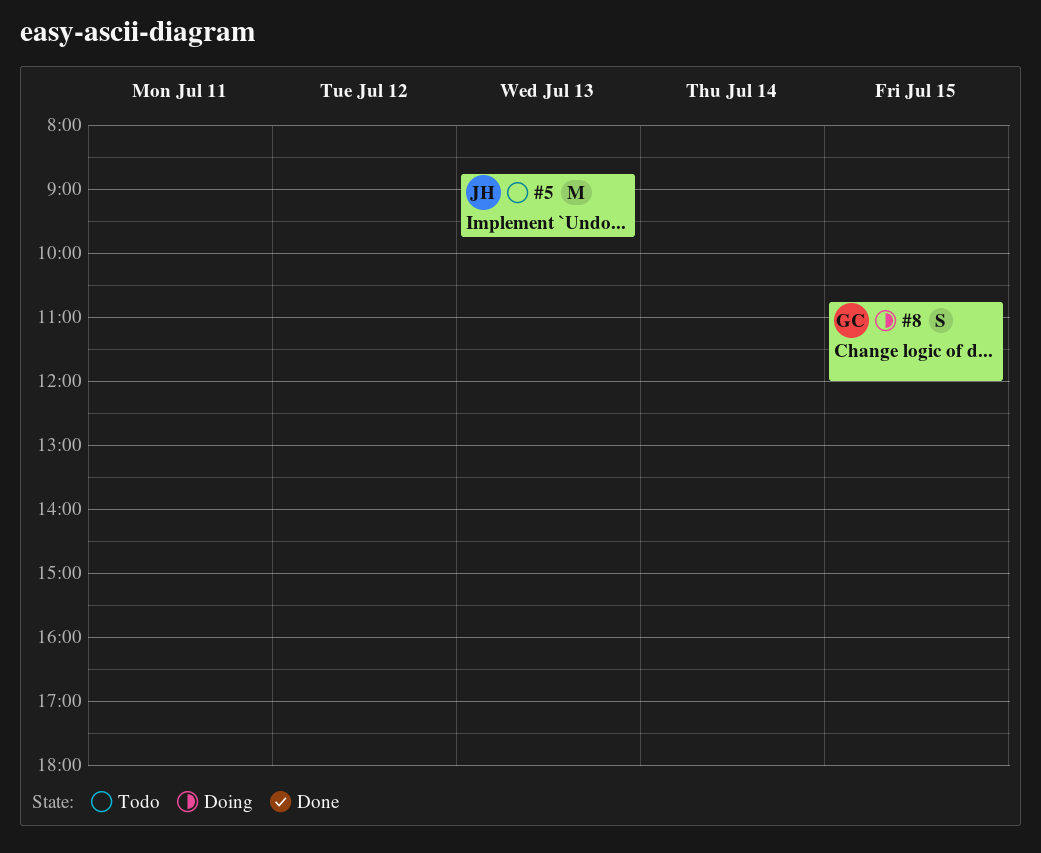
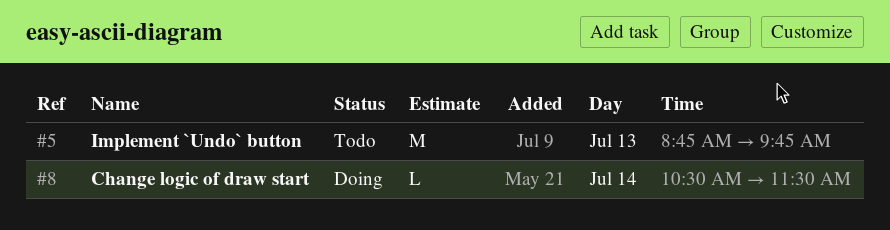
#8, estimate: S -> L
#8, day: Jul 15 -> Jul 14
#8, begins: 10:45 -> 10:30
#8, ends: 12:00 -> 11:30

